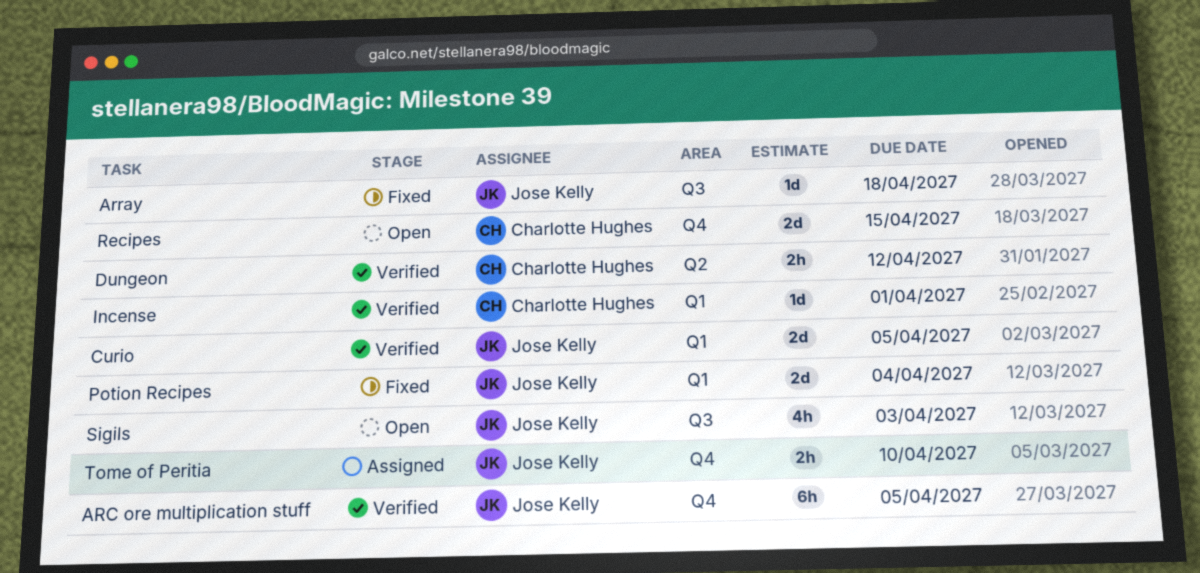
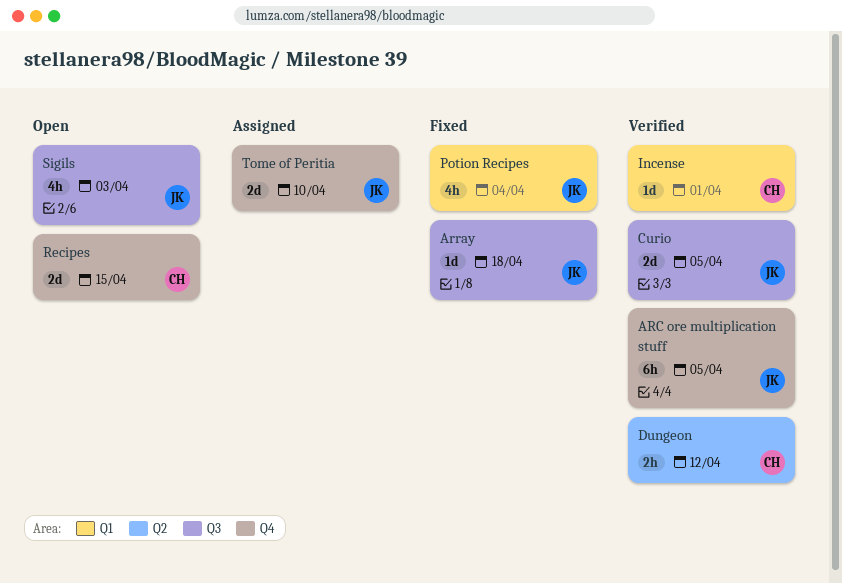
Curio, label: Q1 -> Q3
Potion Recipes, estimate: 2d -> 4h
Tome of Peritia, estimate: 2h -> 2d

